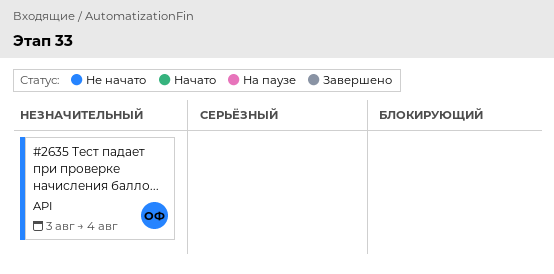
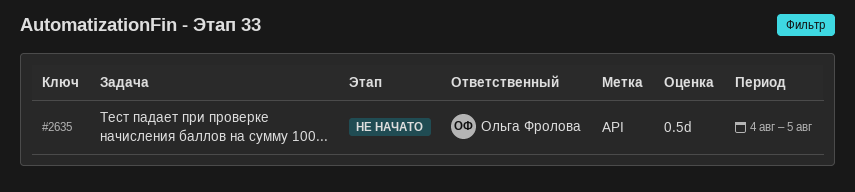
#2635, start: Aug 3 -> Aug 4
#2635, due: Aug 4 -> Aug 5

